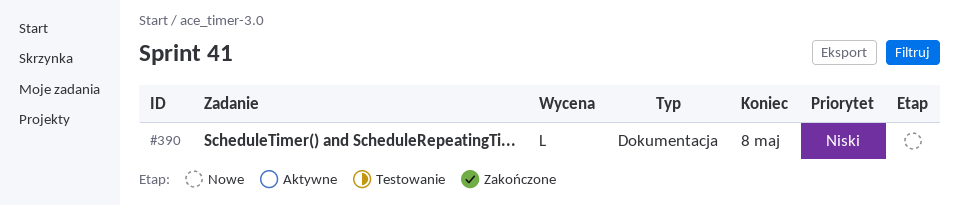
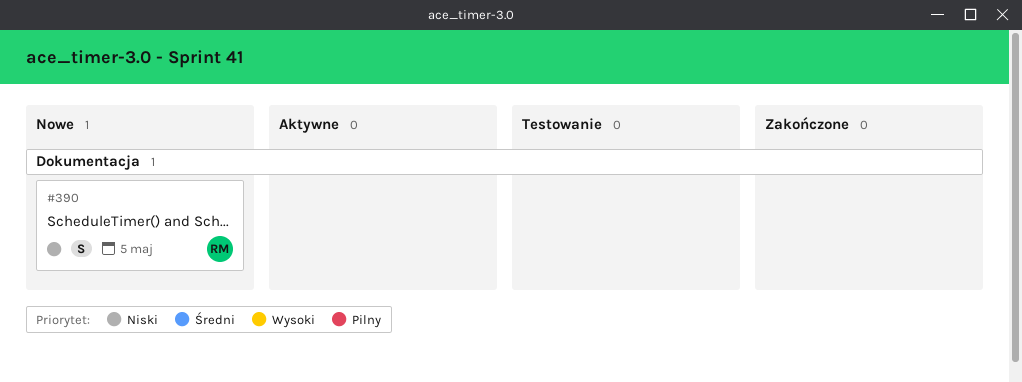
#390, estimate: L -> S
#390, due: May 8 -> May 5

